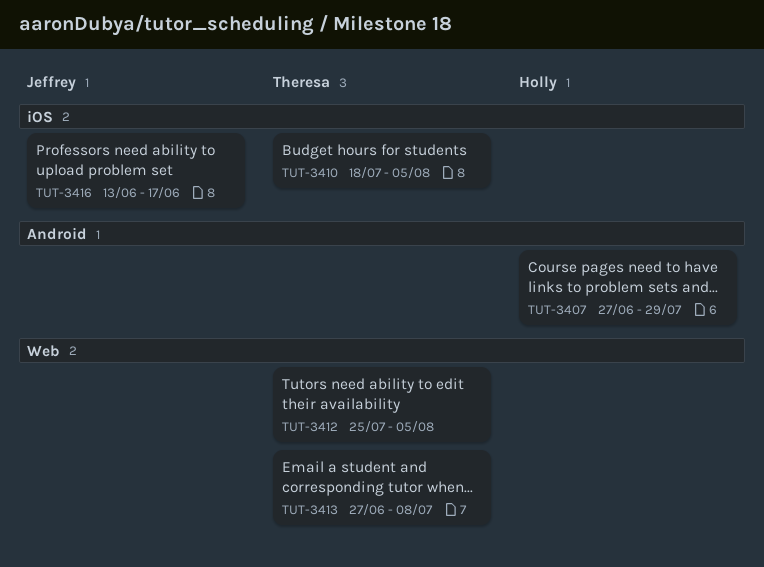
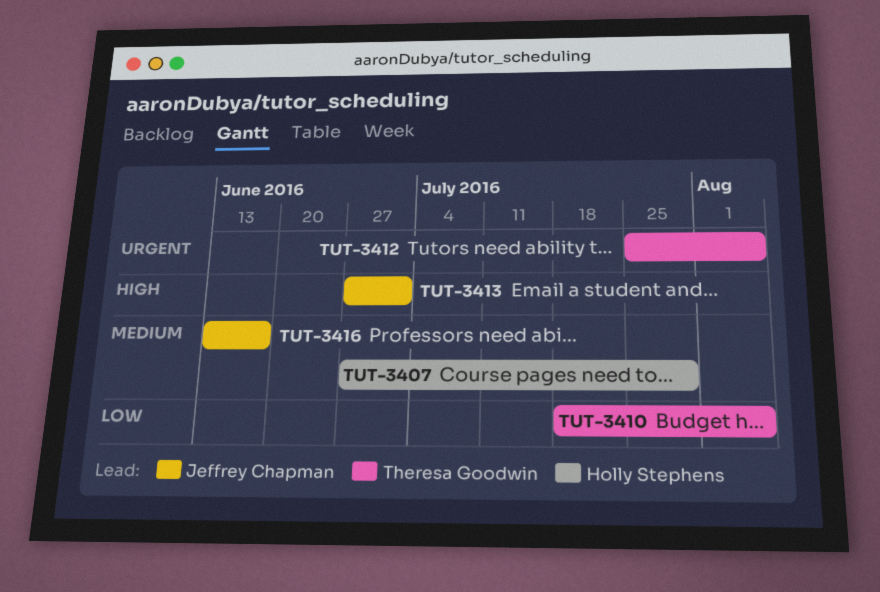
TUT-3413, owner: Theresa Goodwin -> Jeffrey Chapman
TUT-3413, due: Jul 8 -> Jul 1

